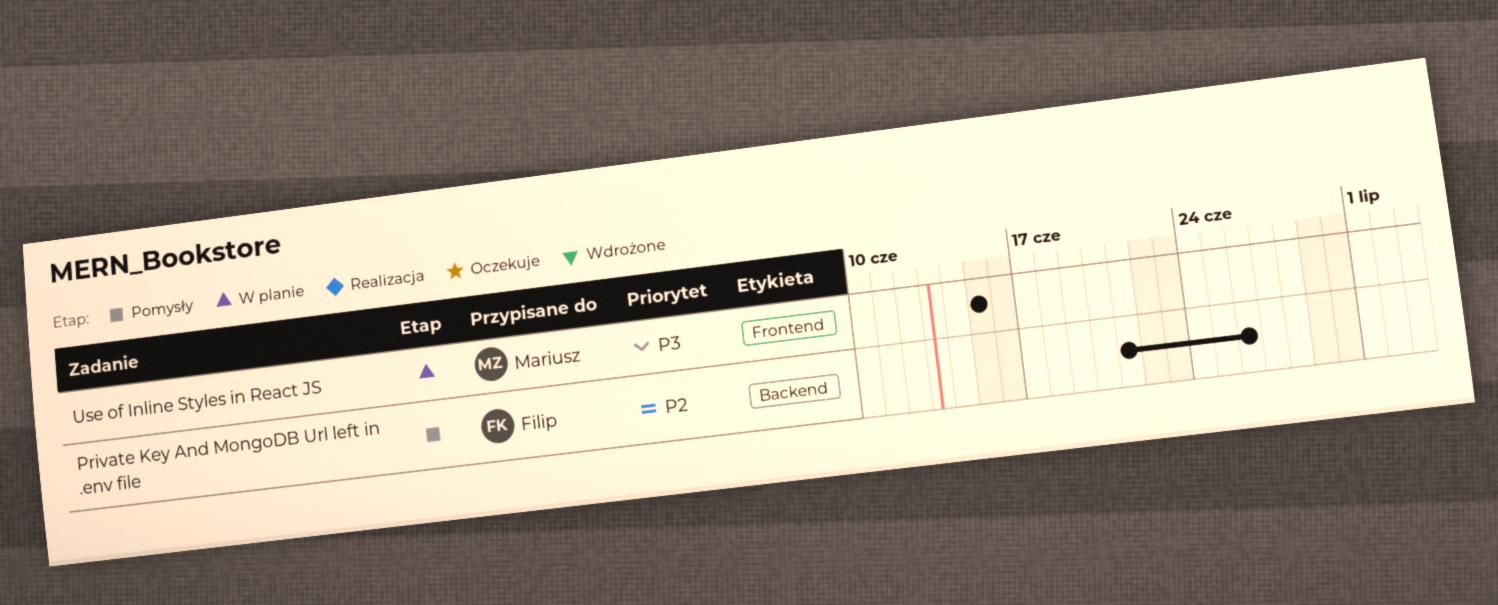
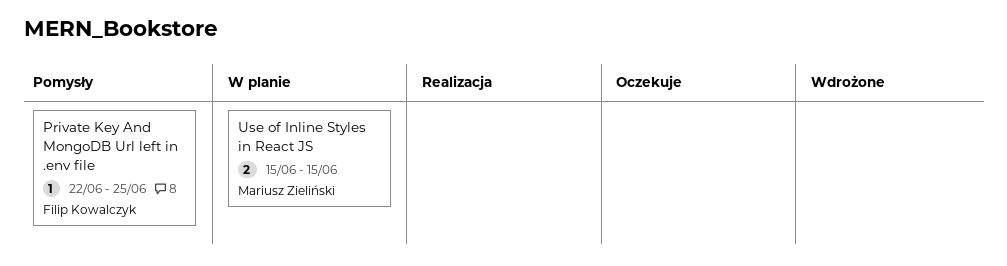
Private Key And MongoDB Url left in .env file, start: Jun 21 -> Jun 22
Private Key And MongoDB Url left in .env file, due: Jun 26 -> Jun 25

